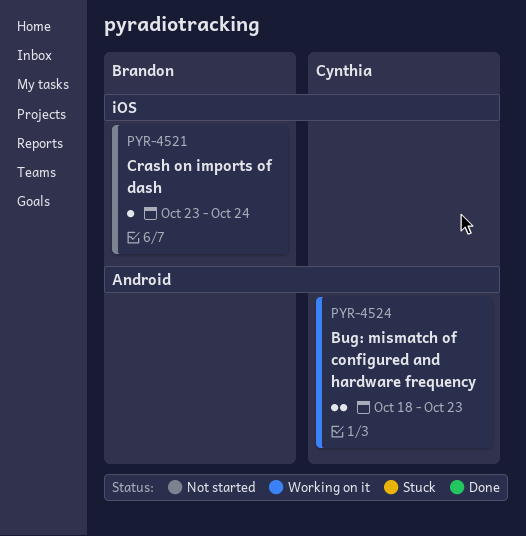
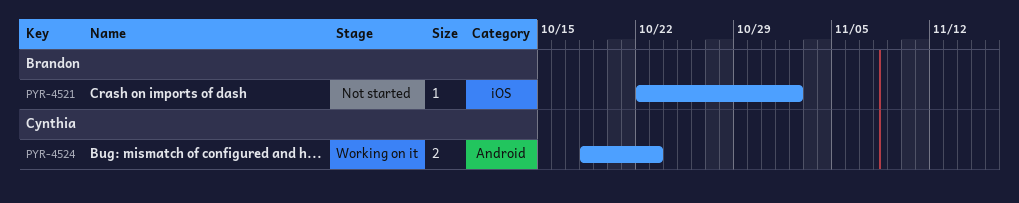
PYR-4521, start: Oct 23 -> Oct 22
PYR-4521, due: Oct 24 -> Nov 2

